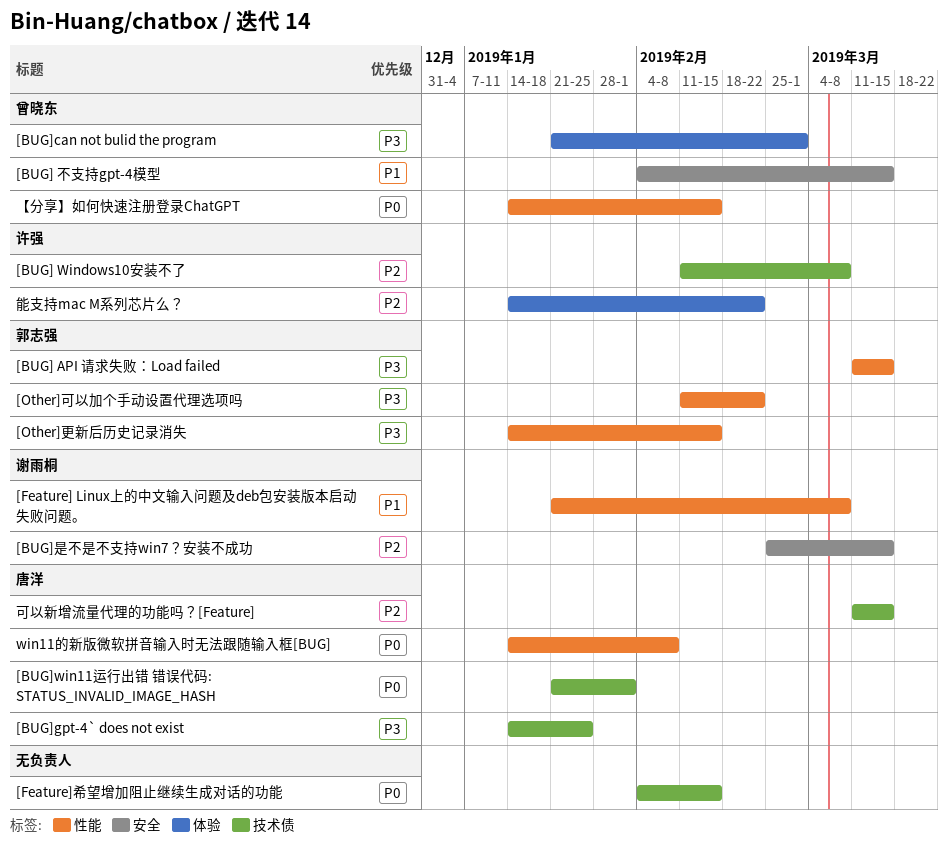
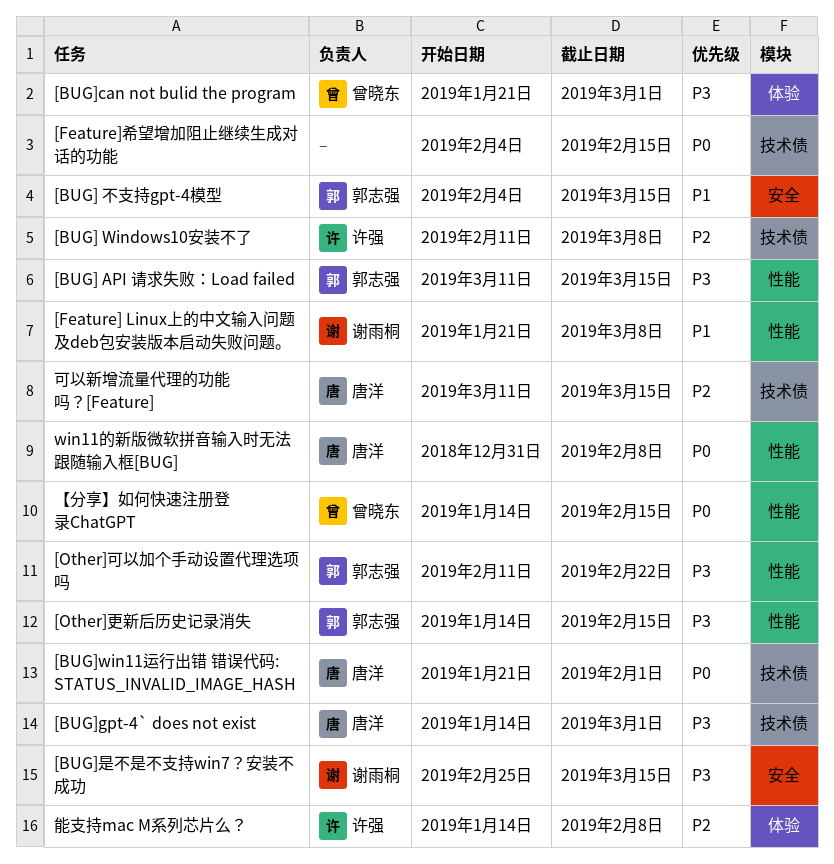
[BUG] 不支持gpt-4模型, owner: 曾晓东 -> 郭志强
[BUG]gpt-4` does not exist, due: Jan 25 -> Mar 1
[BUG]是不是不支持win7？安装不成功, priority: P2 -> P3
win11的新版微软拼音输入时无法跟随输入框[BUG], start: Jan 14 -> Dec 31
能支持mac M系列芯片么？, due: Feb 22 -> Feb 8

